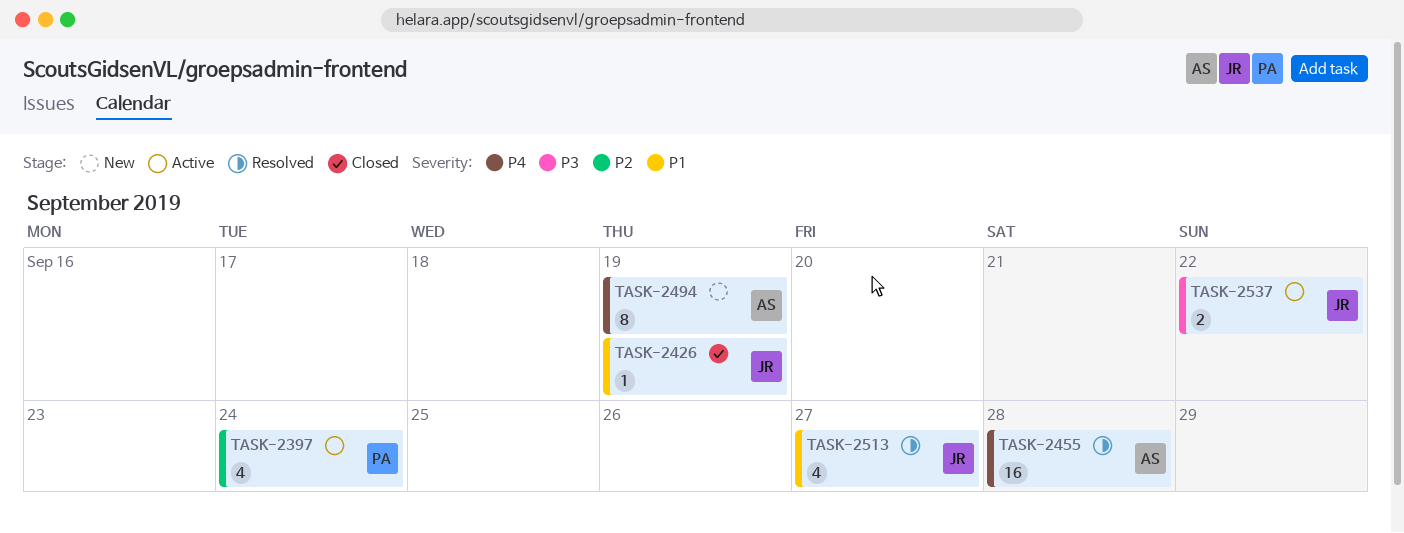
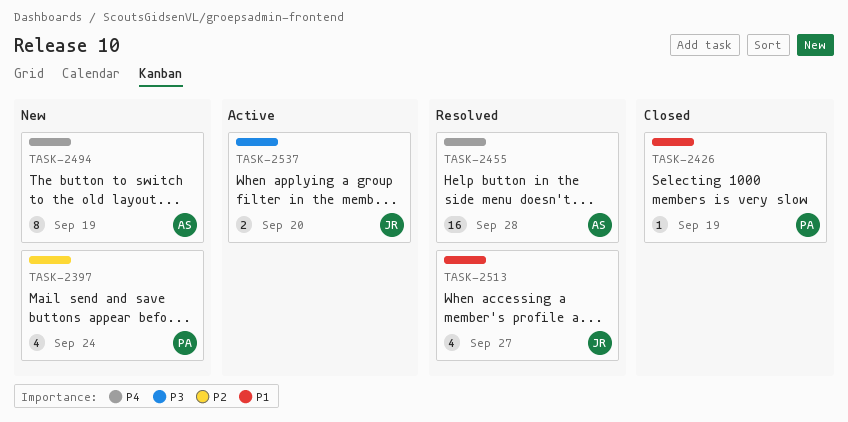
TASK-2397, status: Active -> New
TASK-2426, owner: JR -> PA
TASK-2537, due: Sep 22 -> Sep 20

